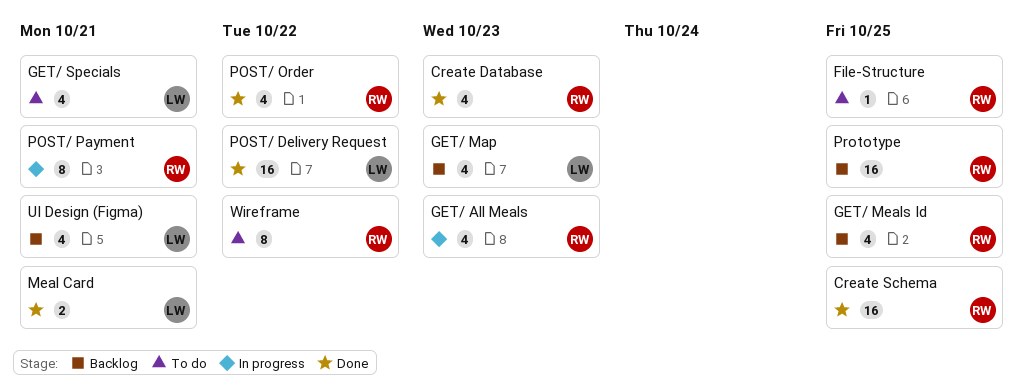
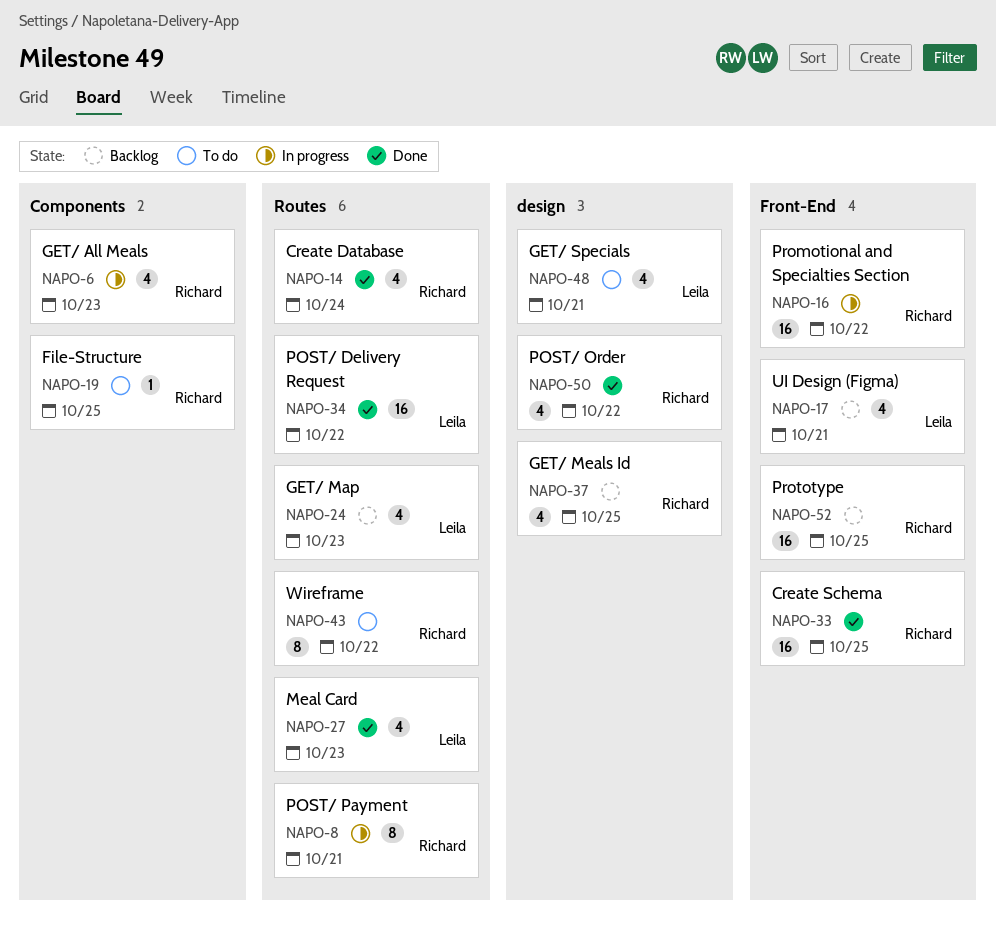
Create Database, due: Oct 23 -> Oct 24
Meal Card, estimate: 2 -> 4
Meal Card, due: Oct 21 -> Oct 23
Promotional and Specialties Section: none -> present

